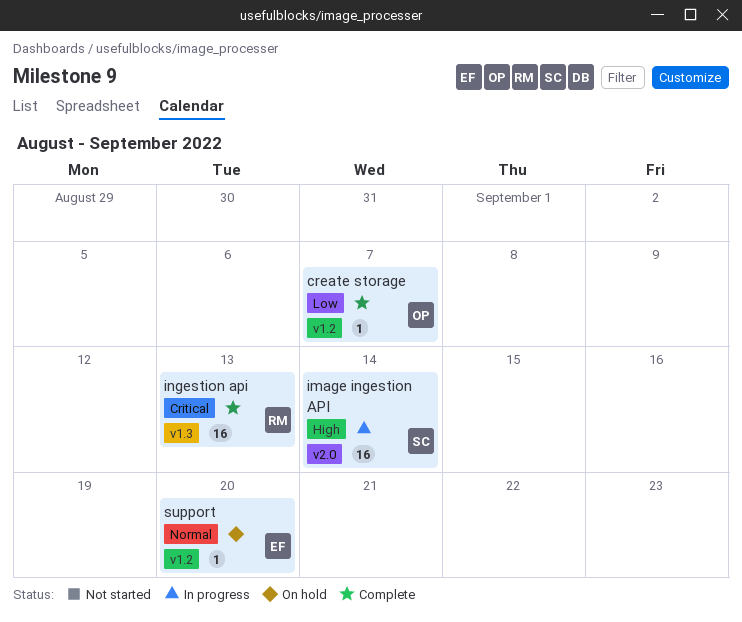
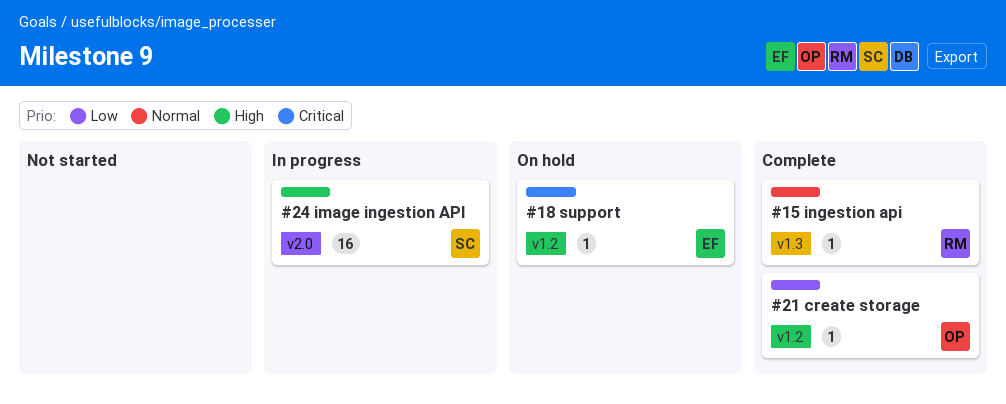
ingestion api, priority: Critical -> Normal
ingestion api, estimate: 16 -> 1
support, priority: Normal -> Critical

